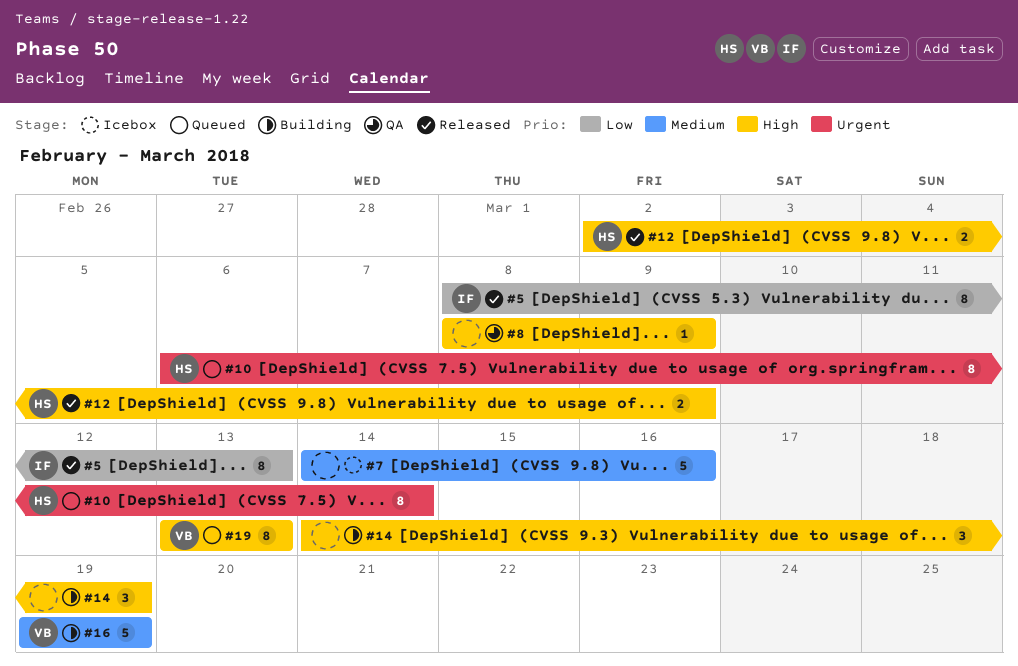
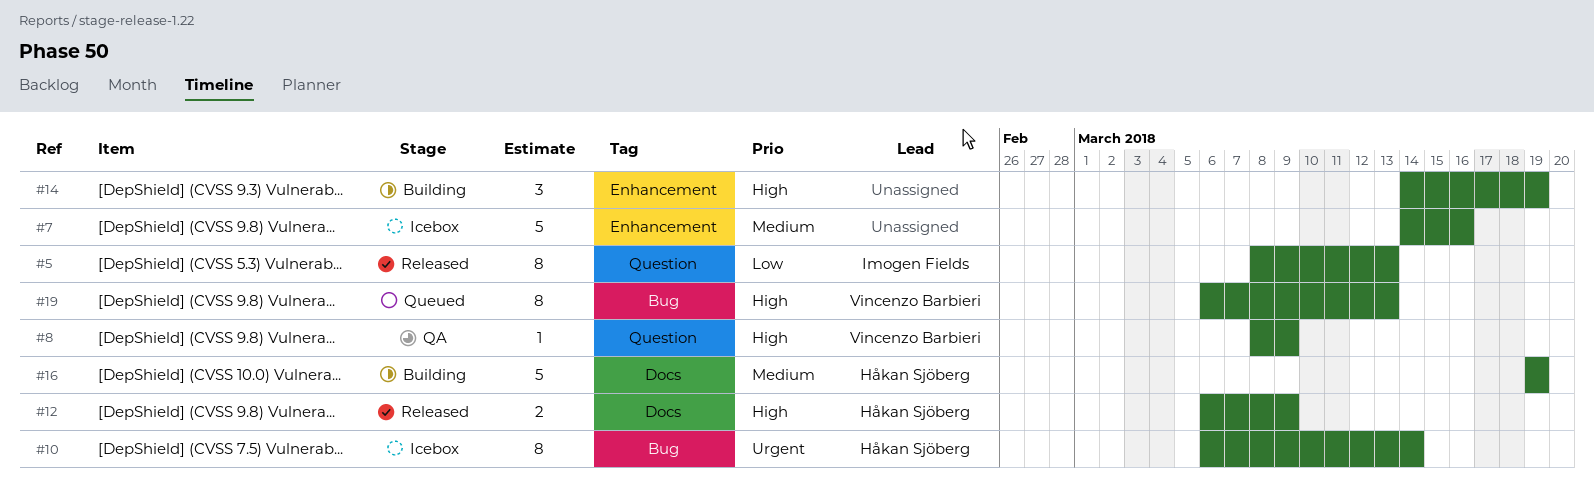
#8, owner: none -> Vincenzo Barbieri
#10, status: Queued -> Icebox
#12, start: Mar 2 -> Mar 6
#16, owner: Vincenzo Barbieri -> Håkan Sjöberg
#19, start: Mar 13 -> Mar 6

